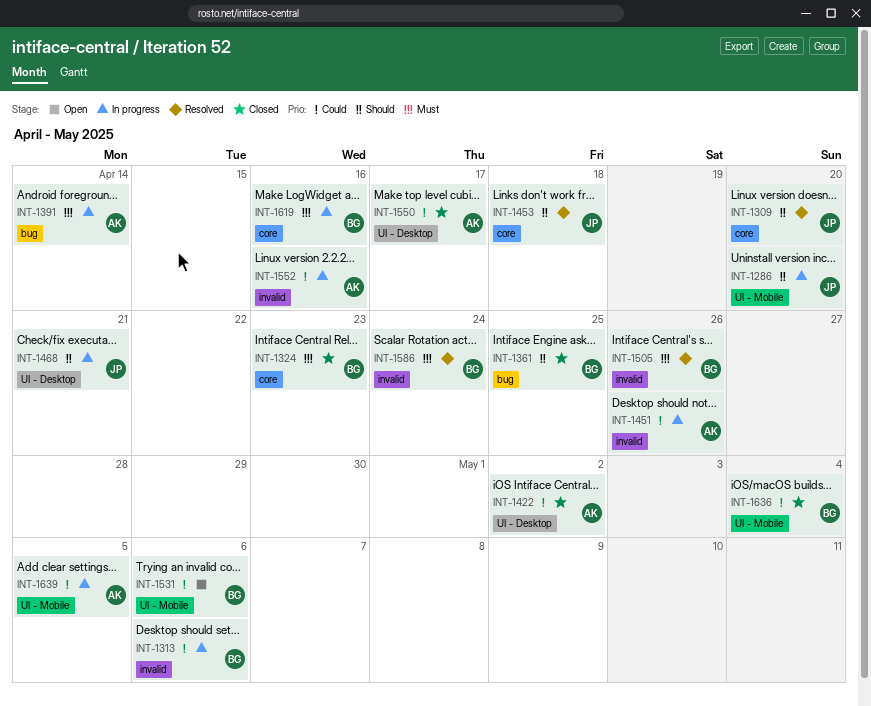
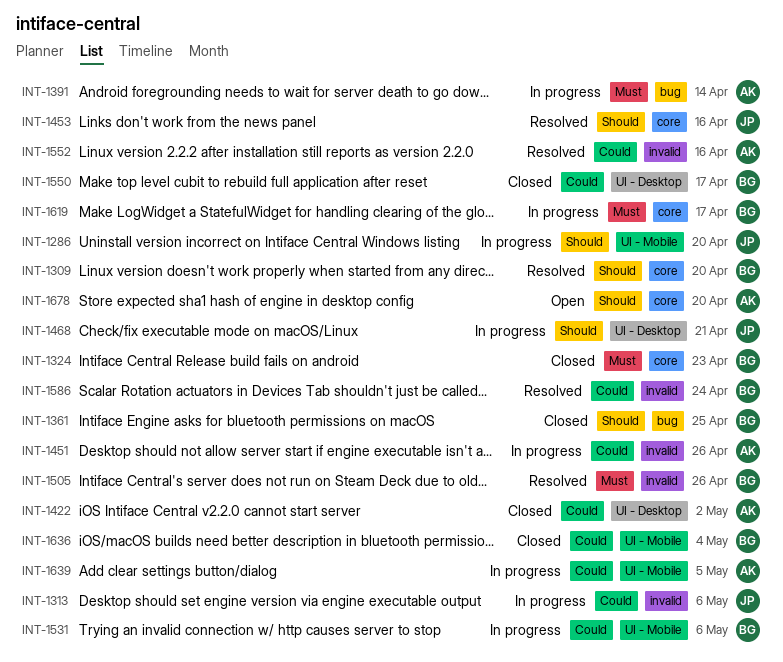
INT-1309, owner: JP -> BG
INT-1313, owner: BG -> JP
INT-1453, due: Apr 18 -> Apr 16
INT-1531, status: Open -> In progress
INT-1550, owner: AK -> BG
INT-1552, status: In progress -> Resolved
INT-1586, priority: Must -> Could
INT-1619, due: Apr 16 -> Apr 17
INT-1678: none -> present

